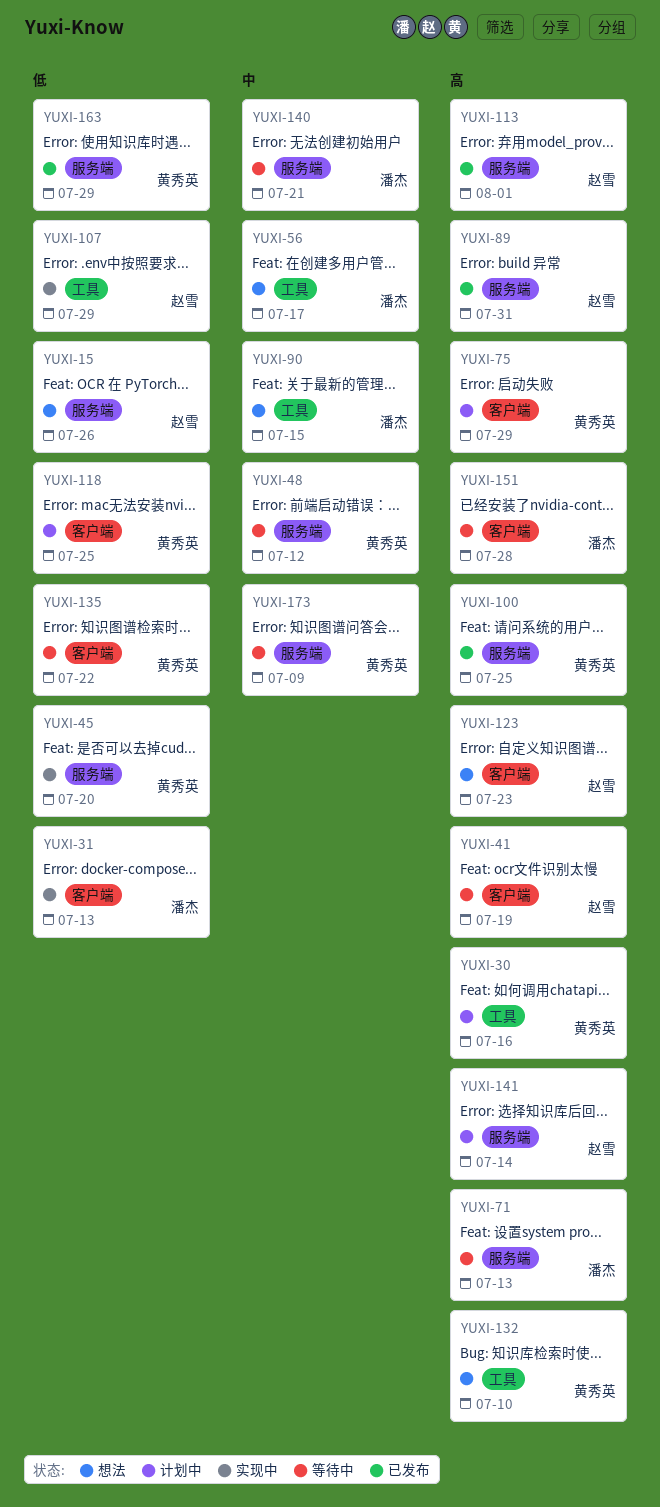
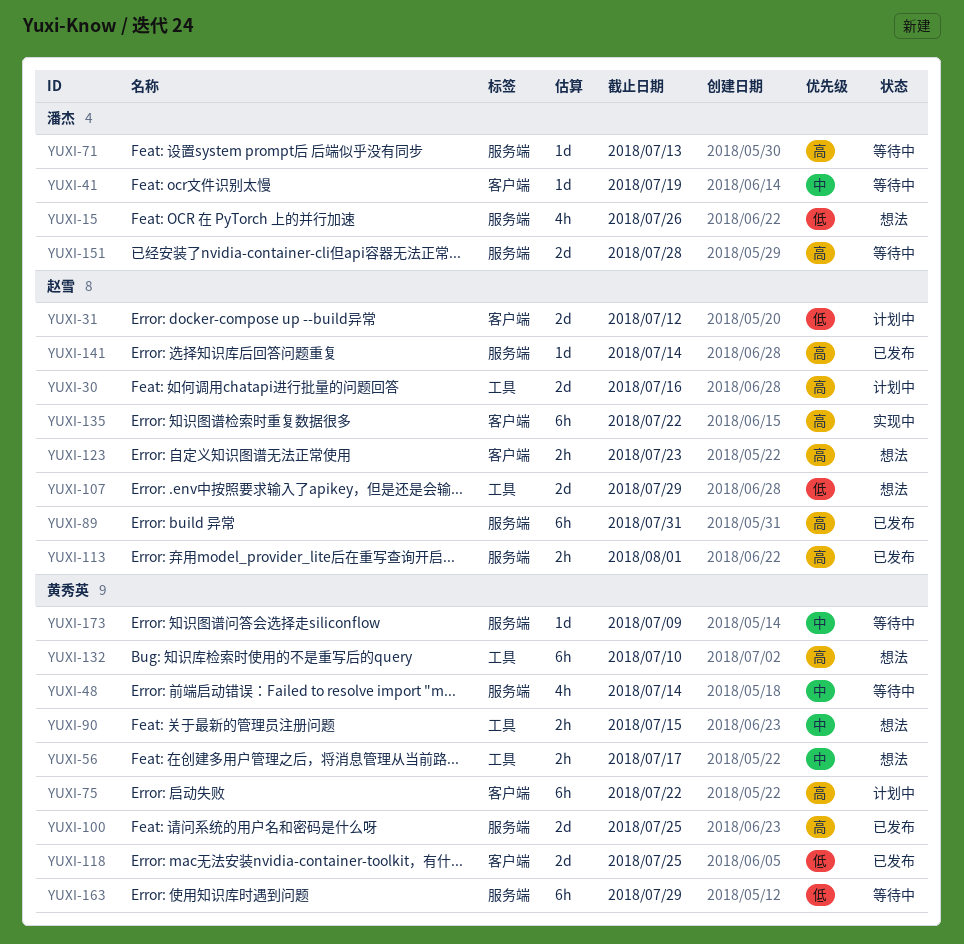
YUXI-15, owner: 赵雪 -> 潘杰
YUXI-30, owner: 黄秀英 -> 赵雪
YUXI-31, status: 实现中 -> 计划中
YUXI-31, owner: 潘杰 -> 赵雪
YUXI-31, due: Jul 13 -> Jul 12
YUXI-41, owner: 赵雪 -> 潘杰
YUXI-41, priority: 高 -> 中
YUXI-45: present -> none
YUXI-48, due: Jul 12 -> Jul 14
YUXI-56, owner: 潘杰 -> 黄秀英
YUXI-75, due: Jul 29 -> Jul 22
YUXI-90, owner: 潘杰 -> 黄秀英
YUXI-107, status: 实现中 -> 想法
YUXI-118, status: 计划中 -> 已发布
YUXI-135, status: 等待中 -> 实现中
YUXI-135, owner: 黄秀英 -> 赵雪
YUXI-135, priority: 低 -> 高
YUXI-140: present -> none
YUXI-141, status: 计划中 -> 已发布
YUXI-151, label: 客户端 -> 服务端
YUXI-163, status: 已发布 -> 等待中

